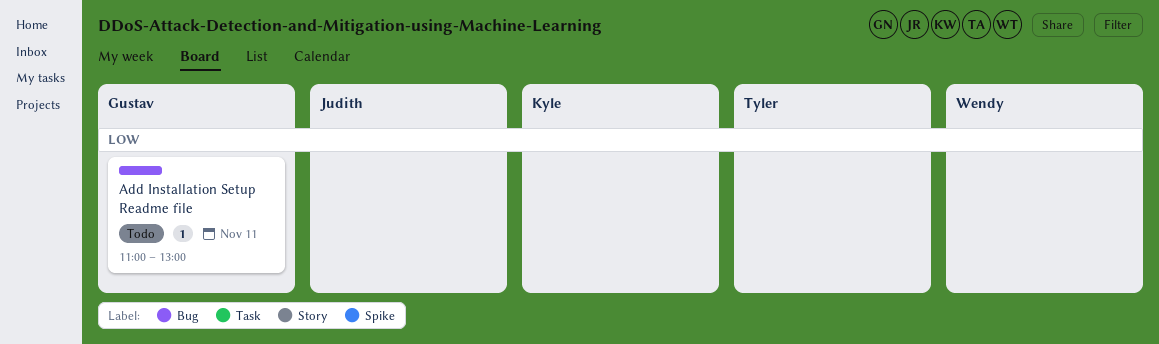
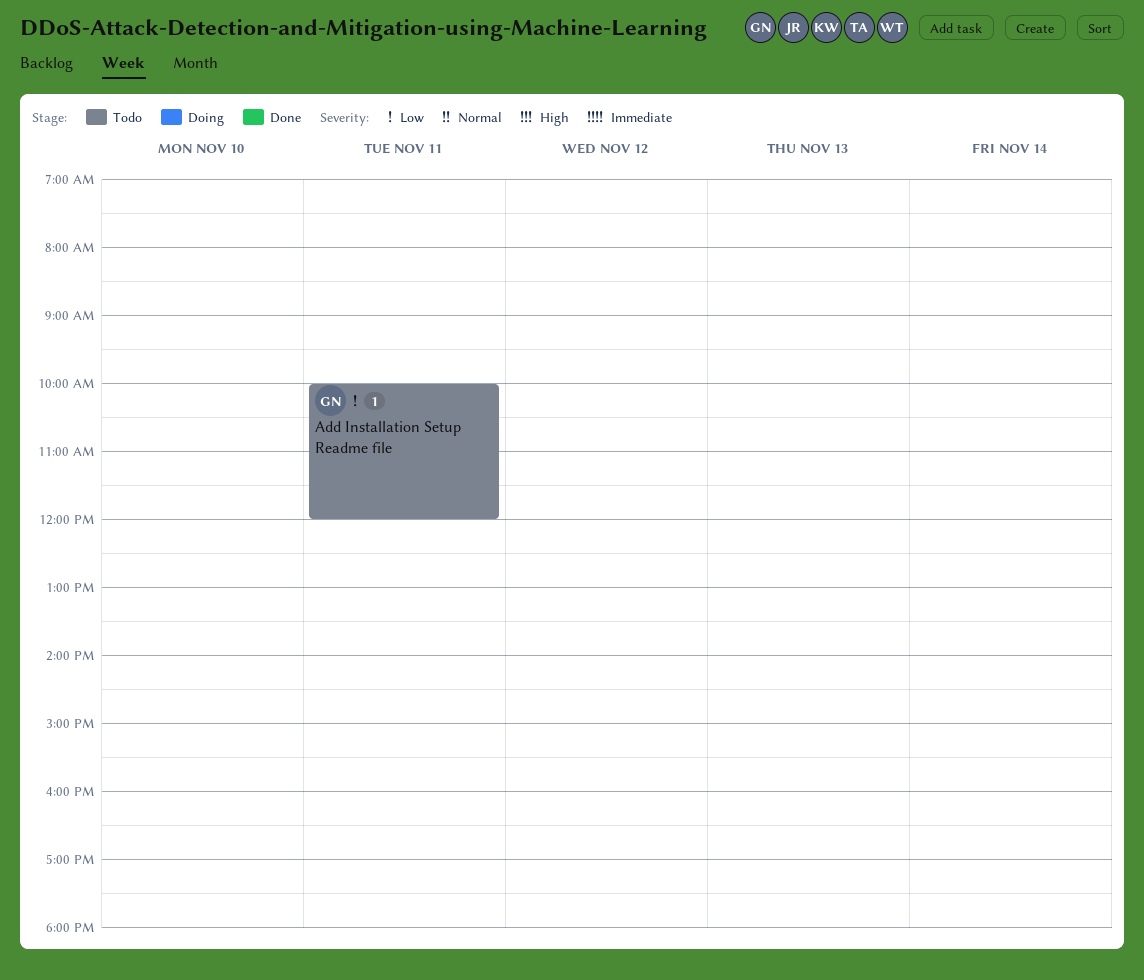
Add Installation Setup Readme file, begins: 11:00 -> 10:00
Add Installation Setup Readme file, ends: 13:00 -> 12:00

